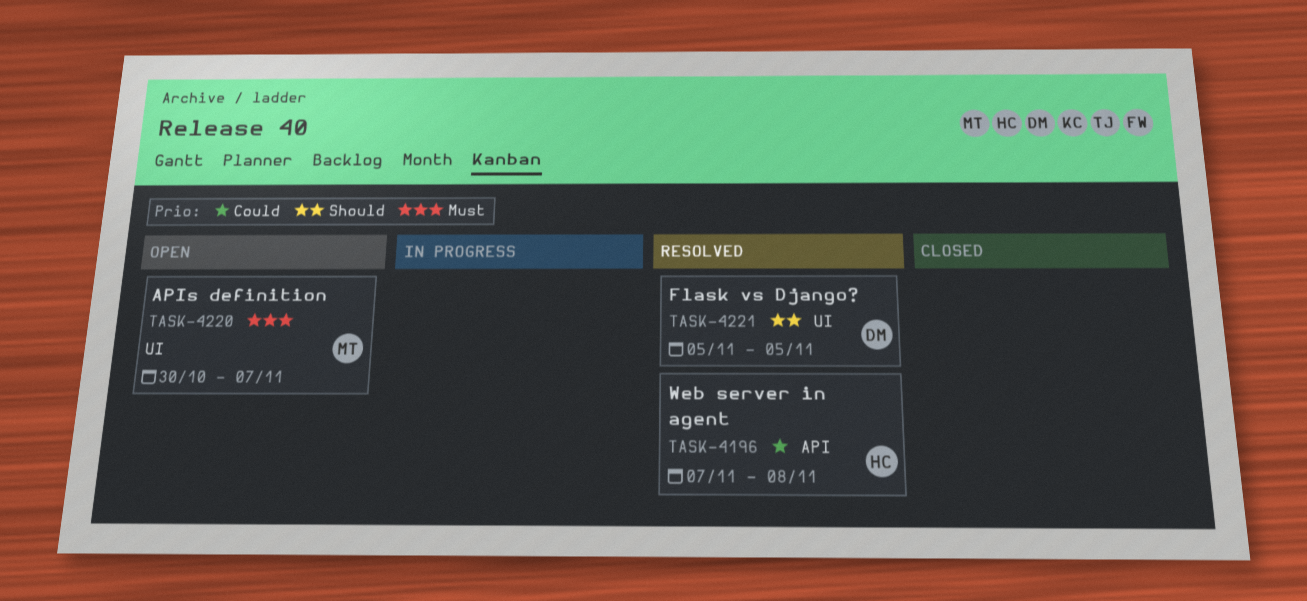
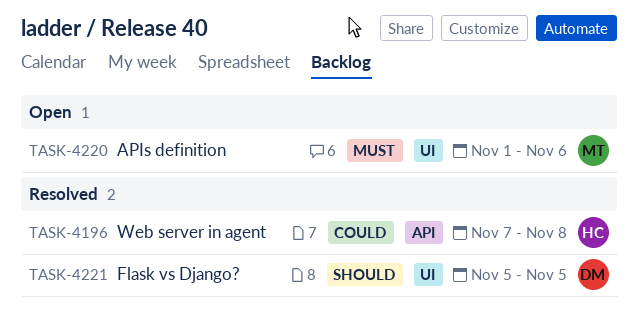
TASK-4220, start: Oct 30 -> Nov 1
TASK-4220, due: Nov 7 -> Nov 6

